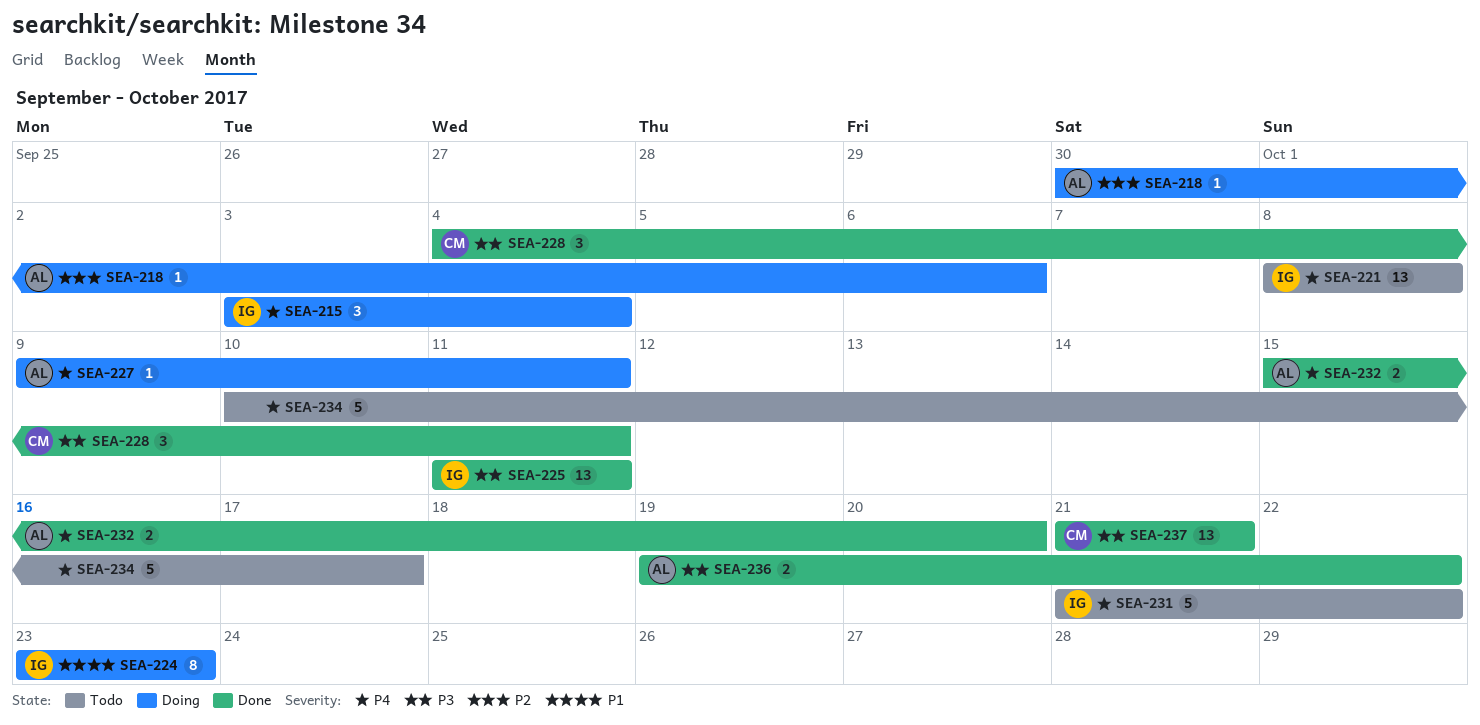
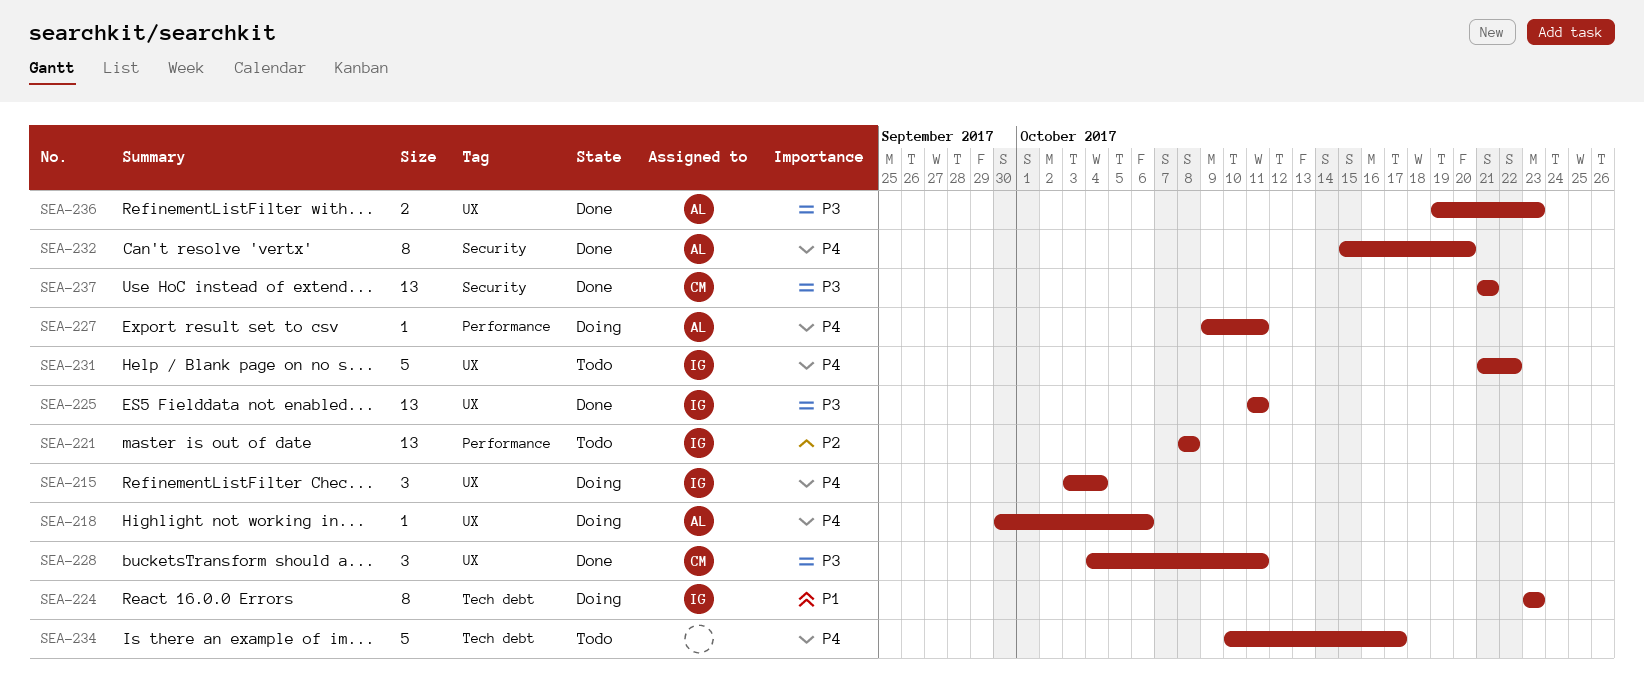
SEA-218, priority: P2 -> P4
SEA-221, priority: P4 -> P2
SEA-232, estimate: 2 -> 8
SEA-236, due: Oct 22 -> Oct 23

